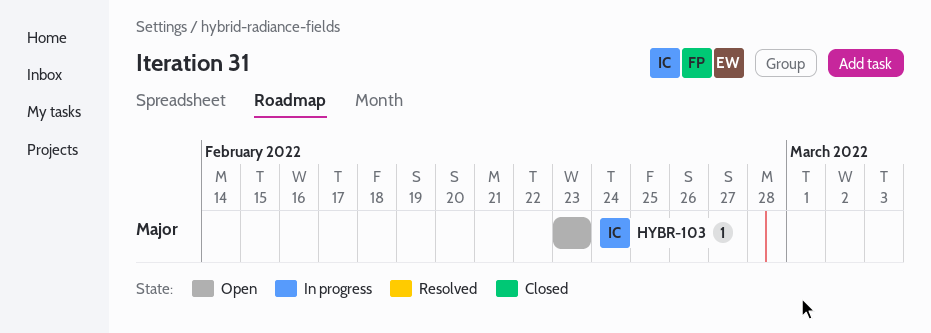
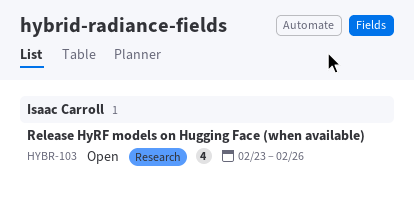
HYBR-103, estimate: 1 -> 4
HYBR-103, due: Feb 23 -> Feb 26

